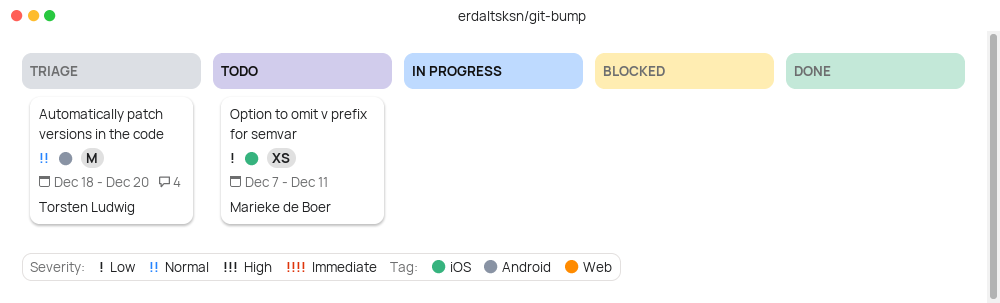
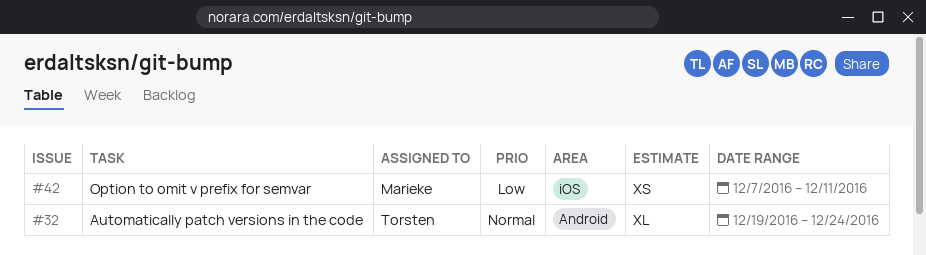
Automatically patch versions in the code, estimate: M -> XL
Automatically patch versions in the code, start: Dec 18 -> Dec 19
Automatically patch versions in the code, due: Dec 20 -> Dec 24

